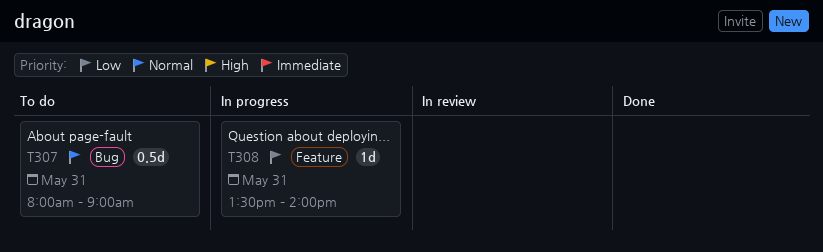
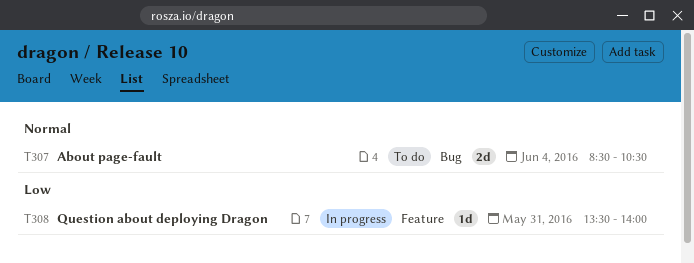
T307, estimate: 0.5d -> 2d
T307, day: May 31 -> Jun 4
T307, begins: 08:00 -> 08:30
T307, ends: 09:00 -> 10:30

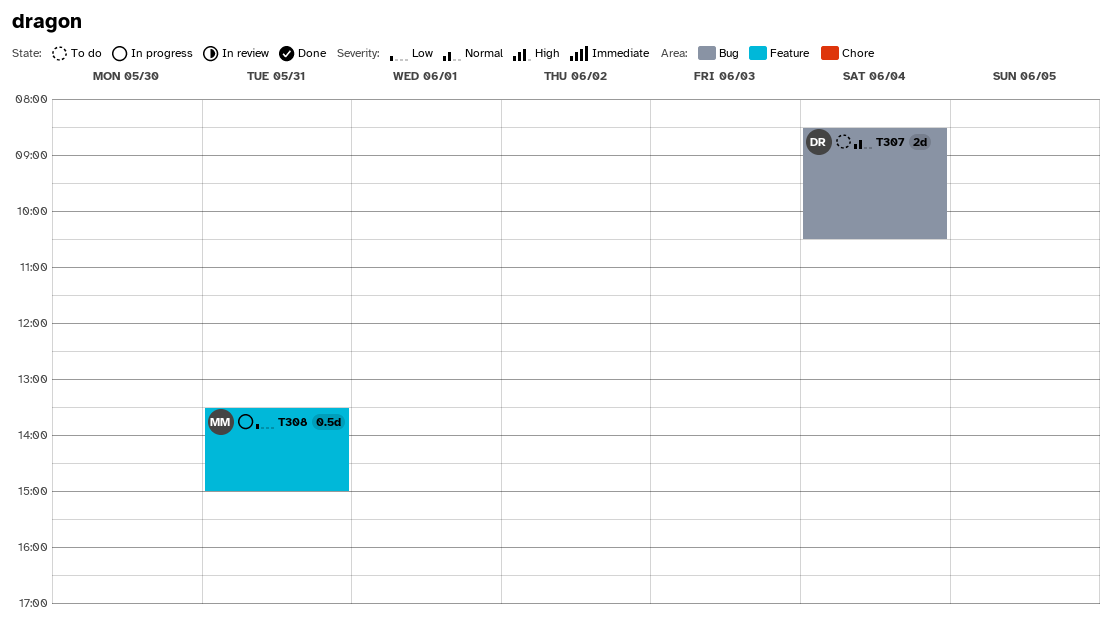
T308, estimate: 1d -> 0.5d
T308, ends: 14:00 -> 15:00

